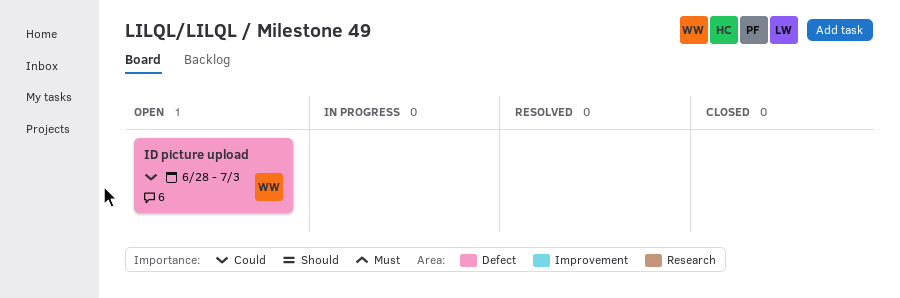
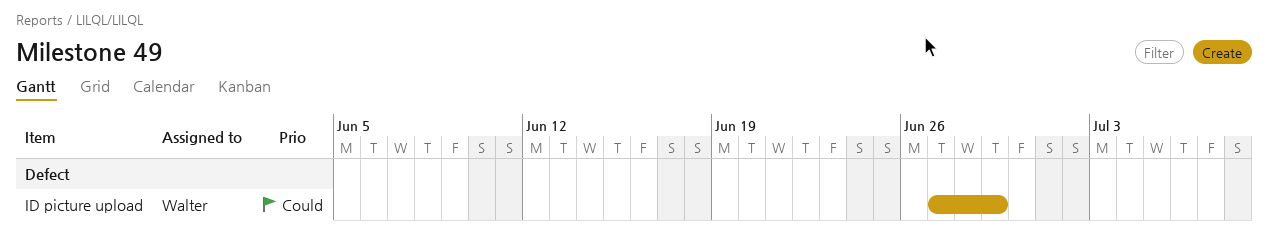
ID picture upload, start: Jun 28 -> Jun 27
ID picture upload, due: Jul 3 -> Jun 29

